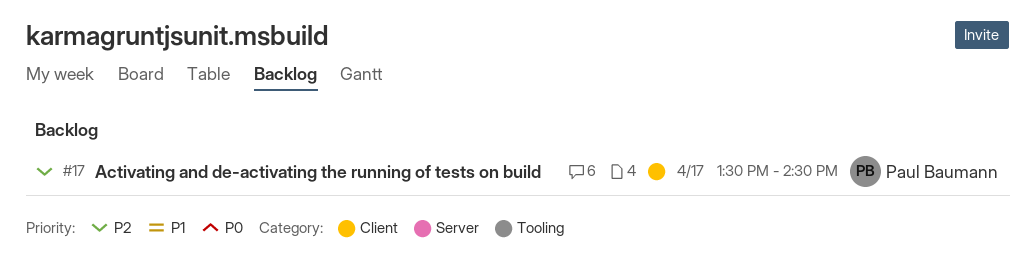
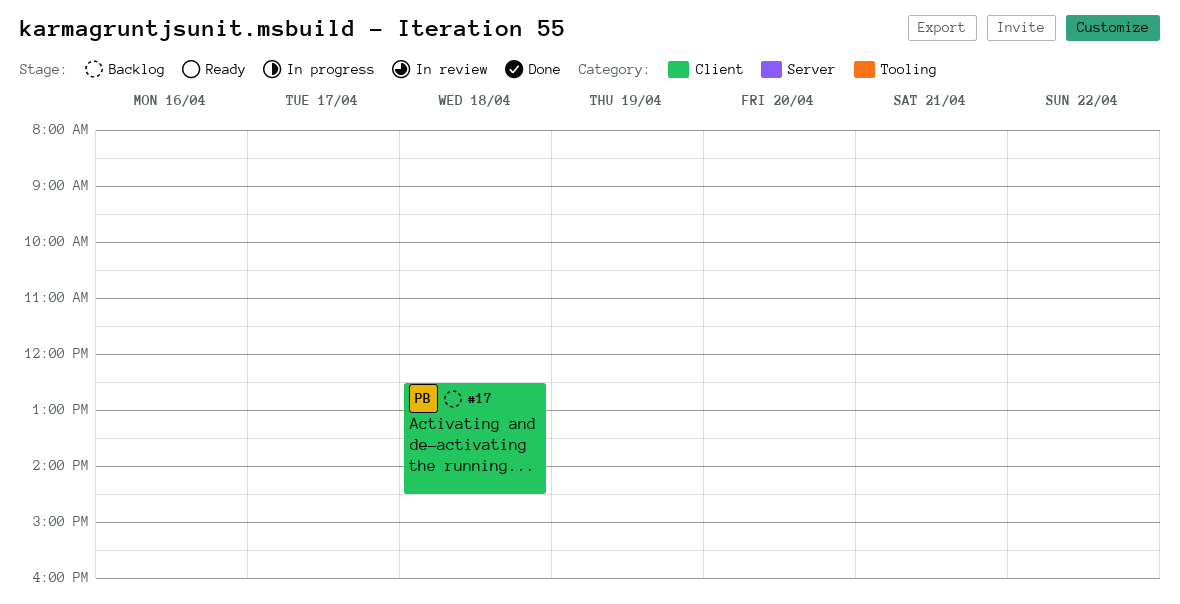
#17, day: Apr 17 -> Apr 18
#17, begins: 13:30 -> 12:30

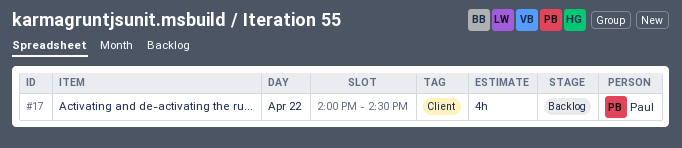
#17, day: Apr 18 -> Apr 22
#17, begins: 12:30 -> 14:00

